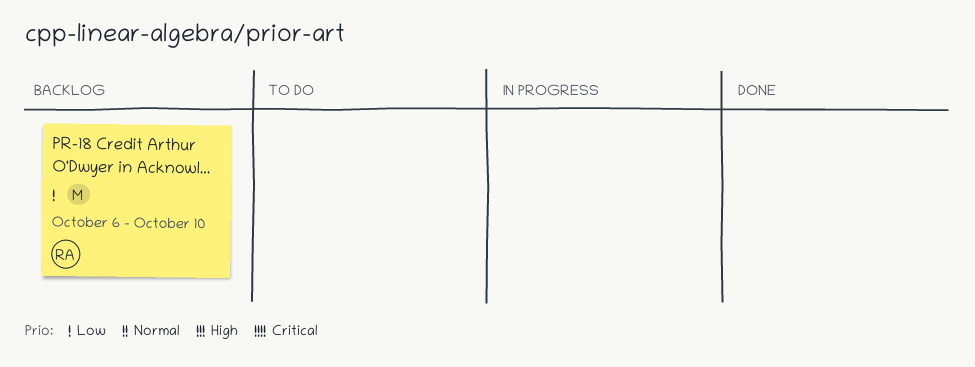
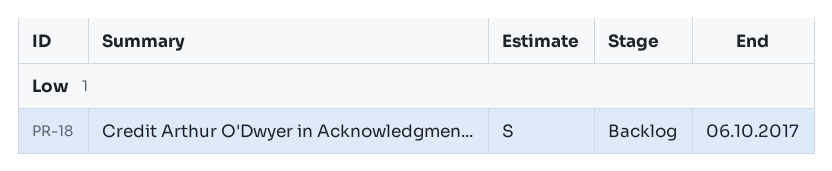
PR-18, estimate: M -> S
PR-18, due: Oct 10 -> Oct 6

